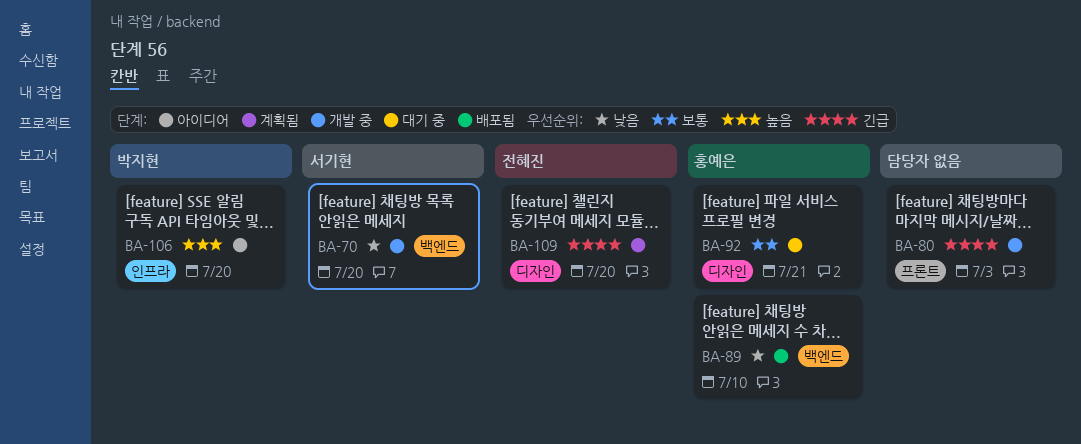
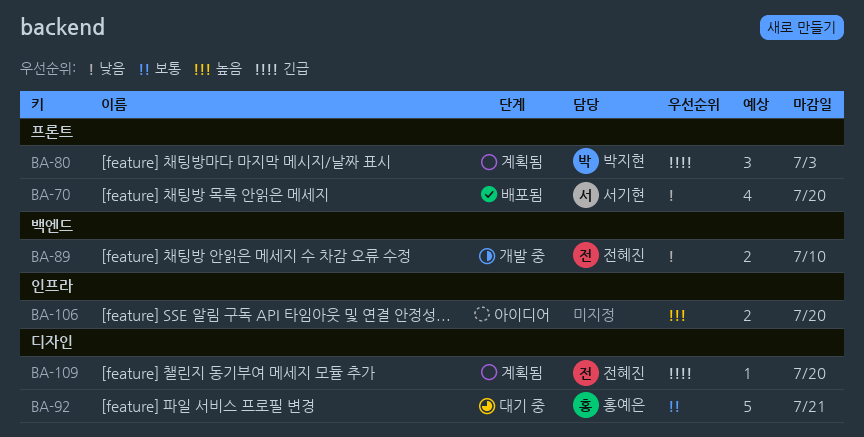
BA-70, status: 개발 중 -> 배포됨
BA-70, label: 백엔드 -> 프론트
BA-80, status: 개발 중 -> 계획됨
BA-80, owner: none -> 박지현
BA-89, status: 배포됨 -> 개발 중
BA-89, owner: 홍예은 -> 전혜진
BA-106, owner: 박지현 -> none

